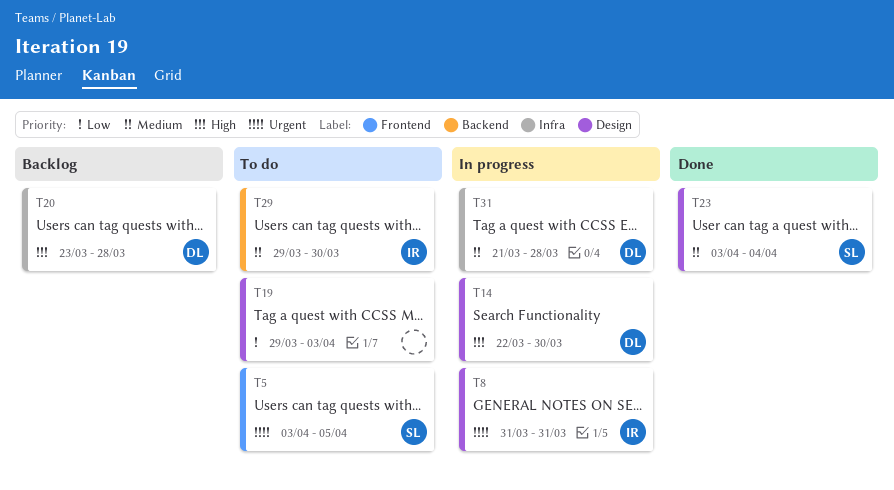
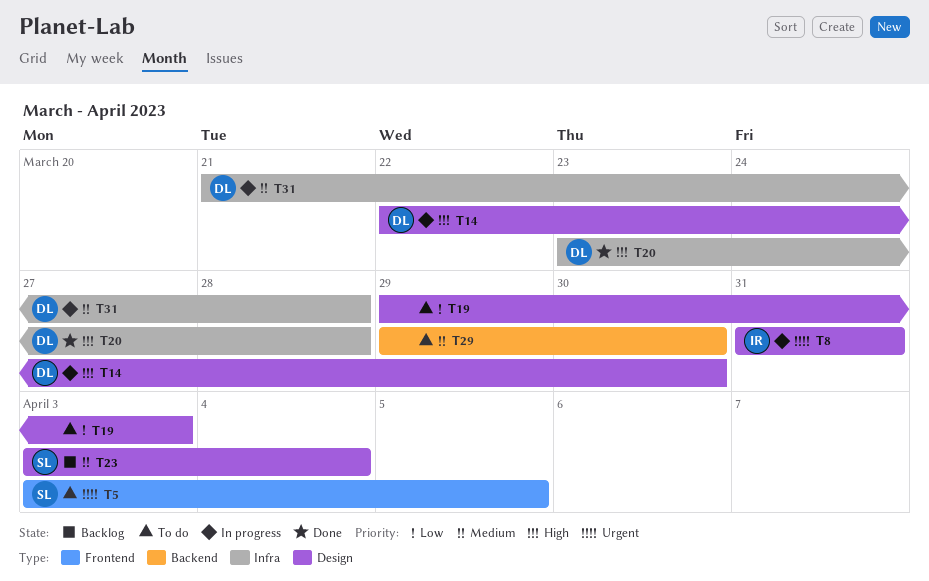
T20, status: Backlog -> Done
T23, status: Done -> Backlog
T29, owner: IR -> none

